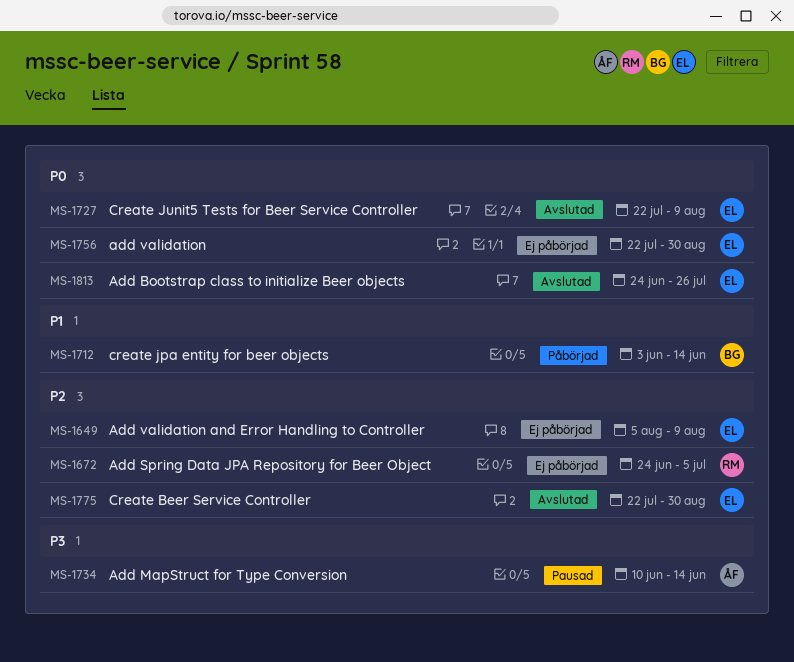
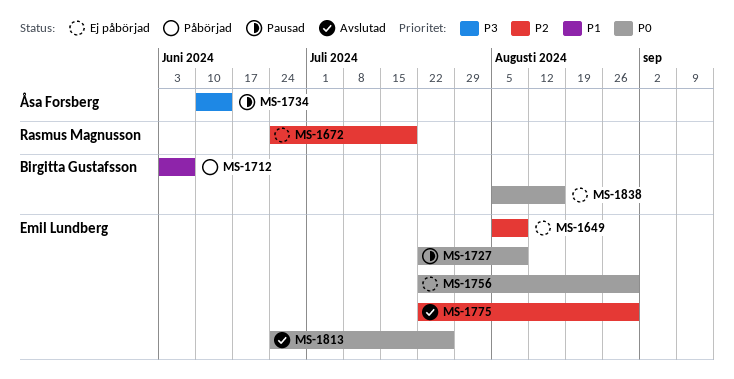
MS-1672, due: Jul 5 -> Jul 19
MS-1712, due: Jun 14 -> Jun 7
MS-1727, status: Avslutad -> Pausad
MS-1838: none -> present

